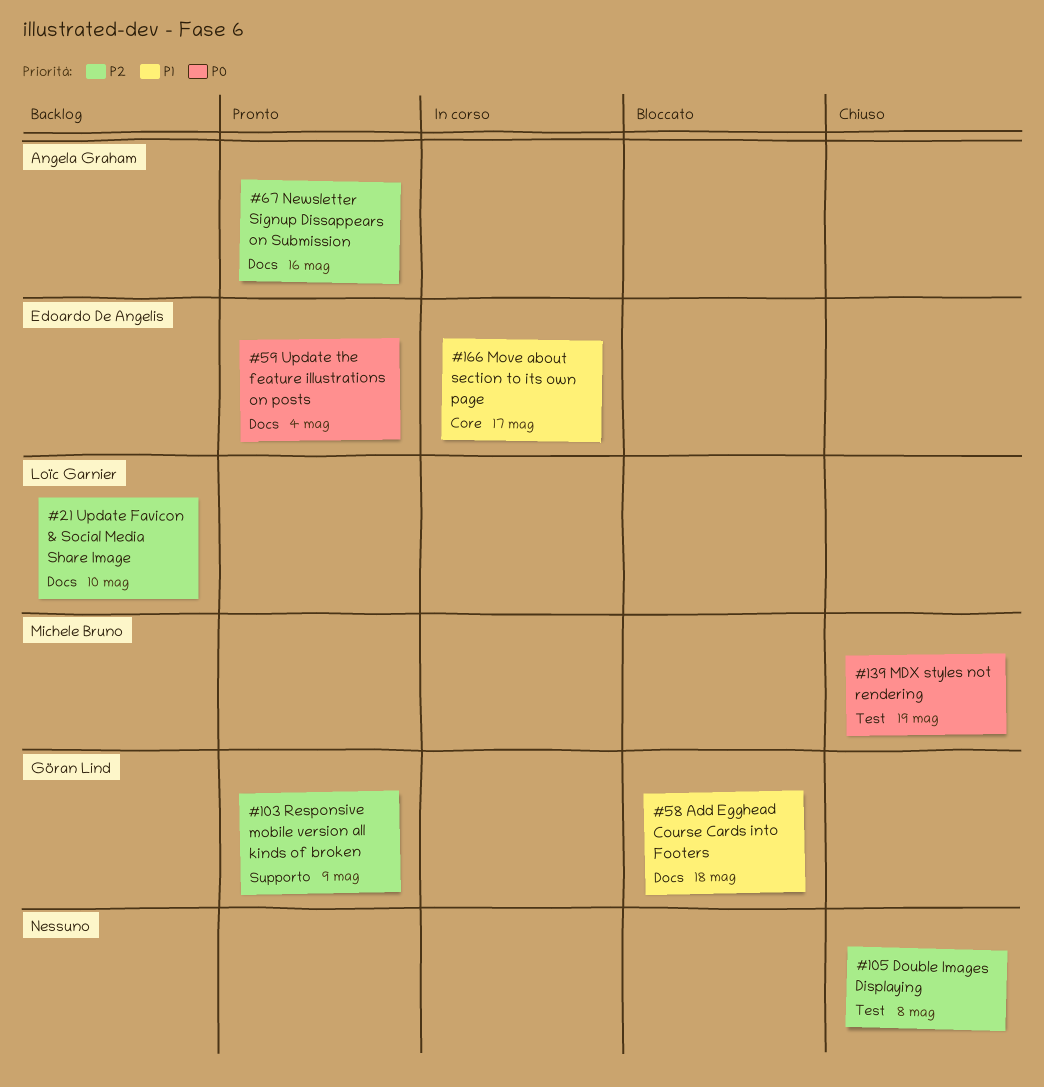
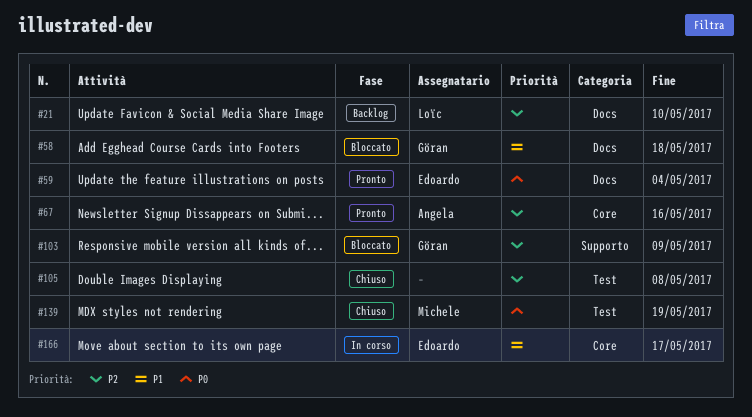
#67, label: Docs -> Core
#103, status: Pronto -> Bloccato

